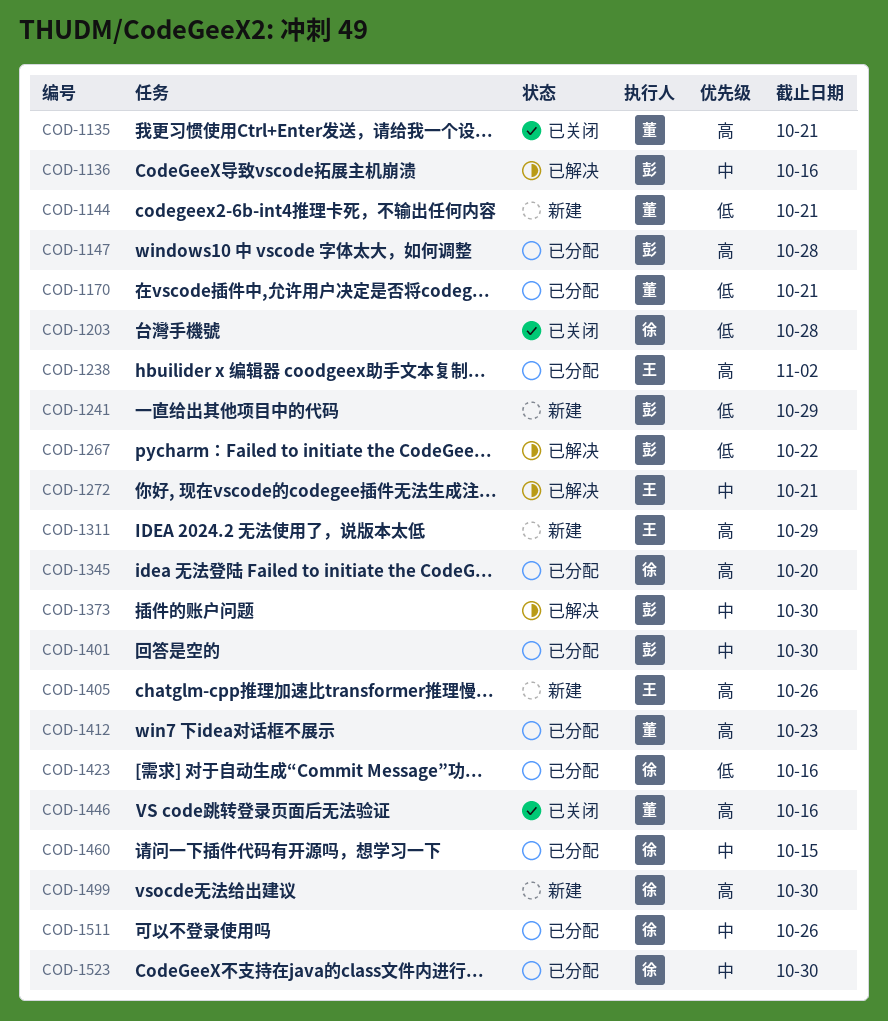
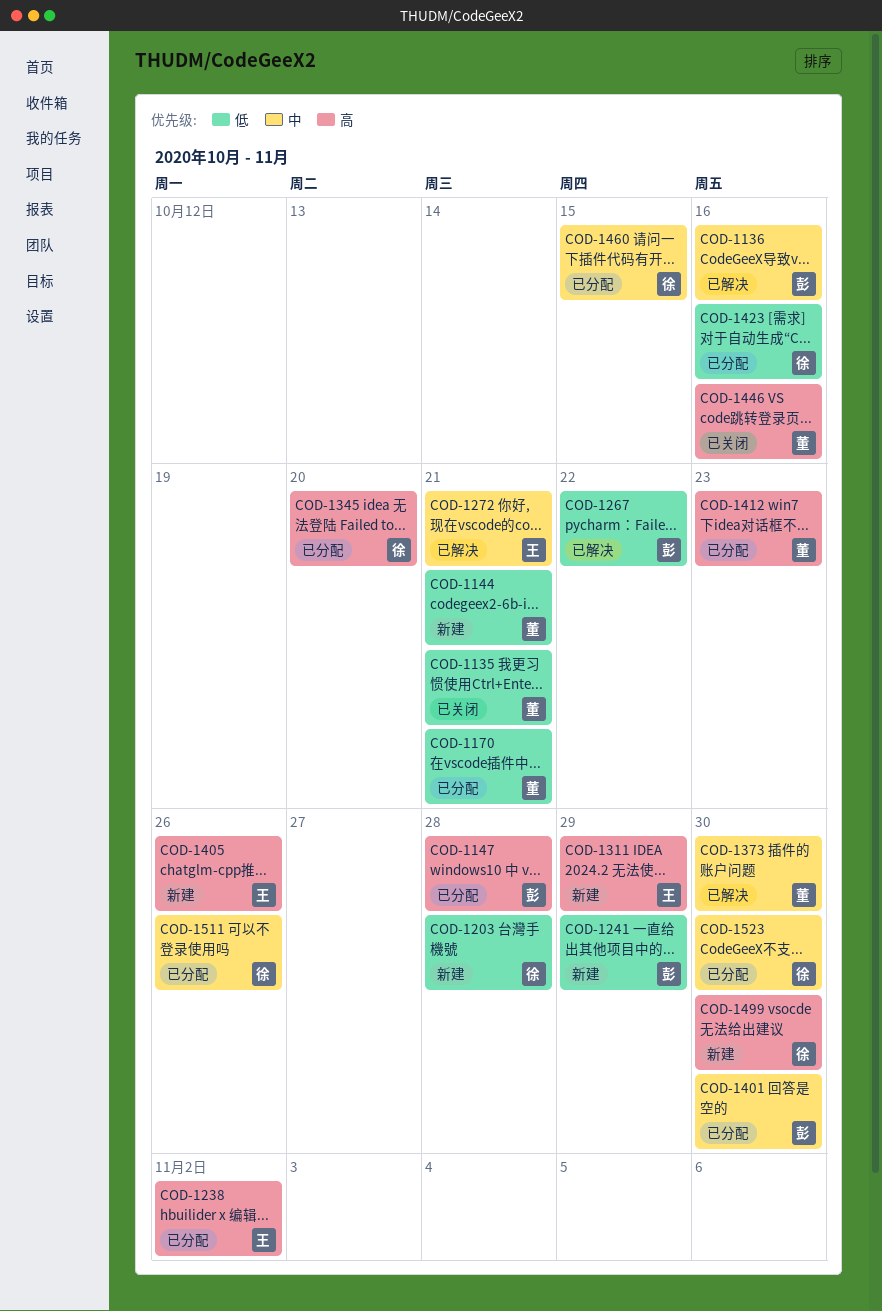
COD-1135, priority: 高 -> 低
COD-1203, status: 已关闭 -> 新建
COD-1373, owner: 彭 -> 董

